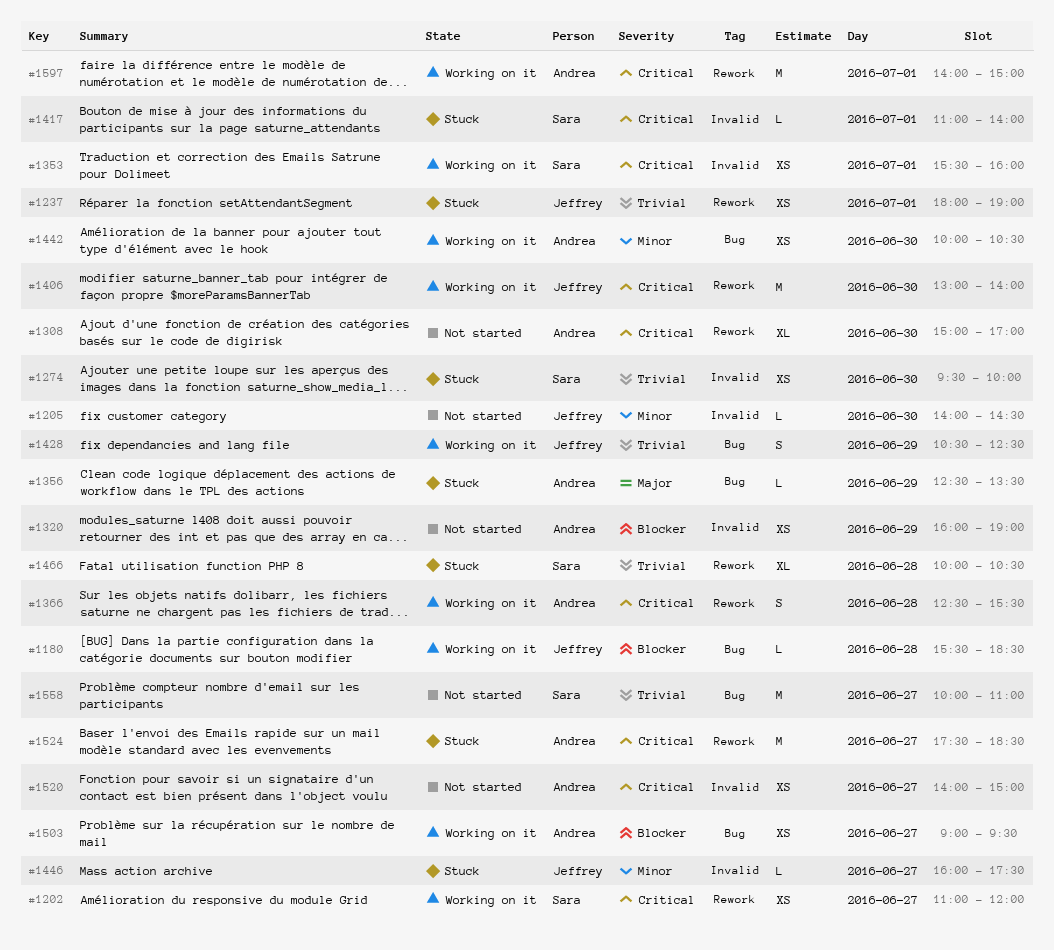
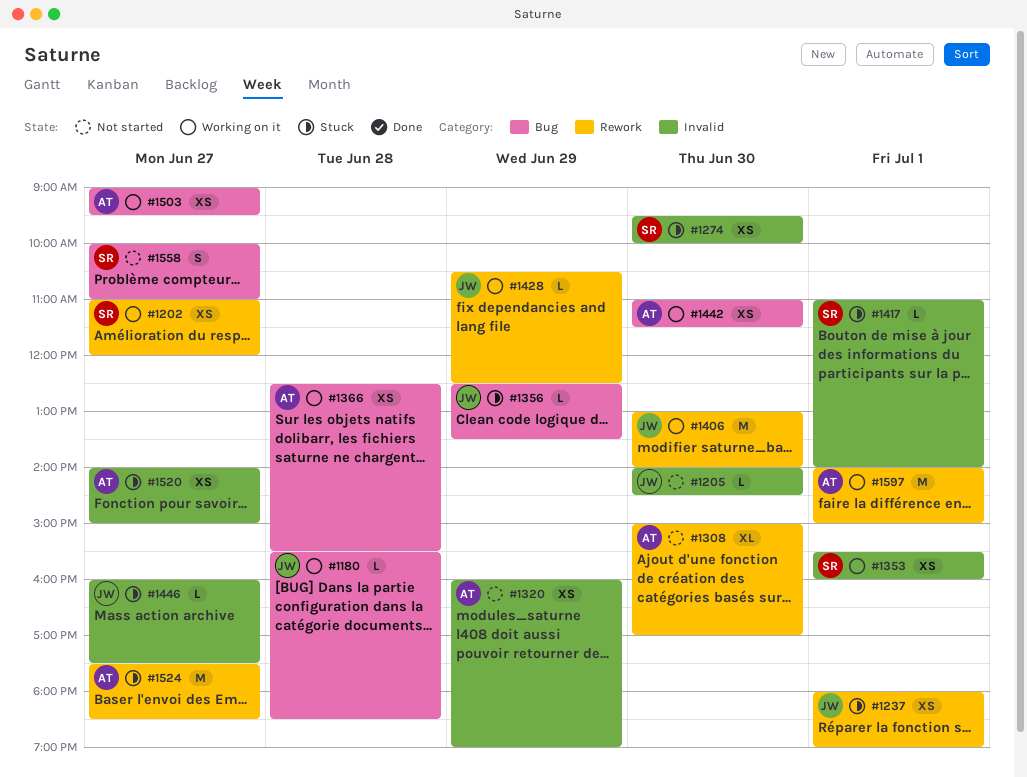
#1356, owner: Andrea -> Jeffrey
#1366, label: Rework -> Bug
#1366, estimate: S -> XS
#1428, label: Bug -> Rework
#1428, estimate: S -> L
#1442, begins: 10:00 -> 11:00
#1442, ends: 10:30 -> 11:30
#1466: present -> none
#1520, status: Not started -> Stuck
#1558, estimate: M -> S

